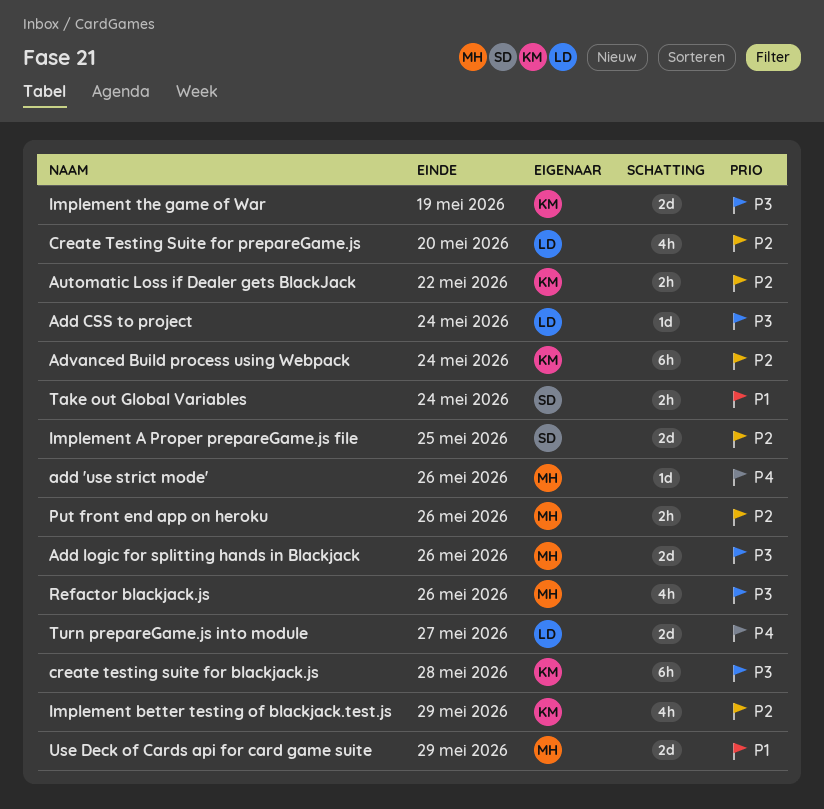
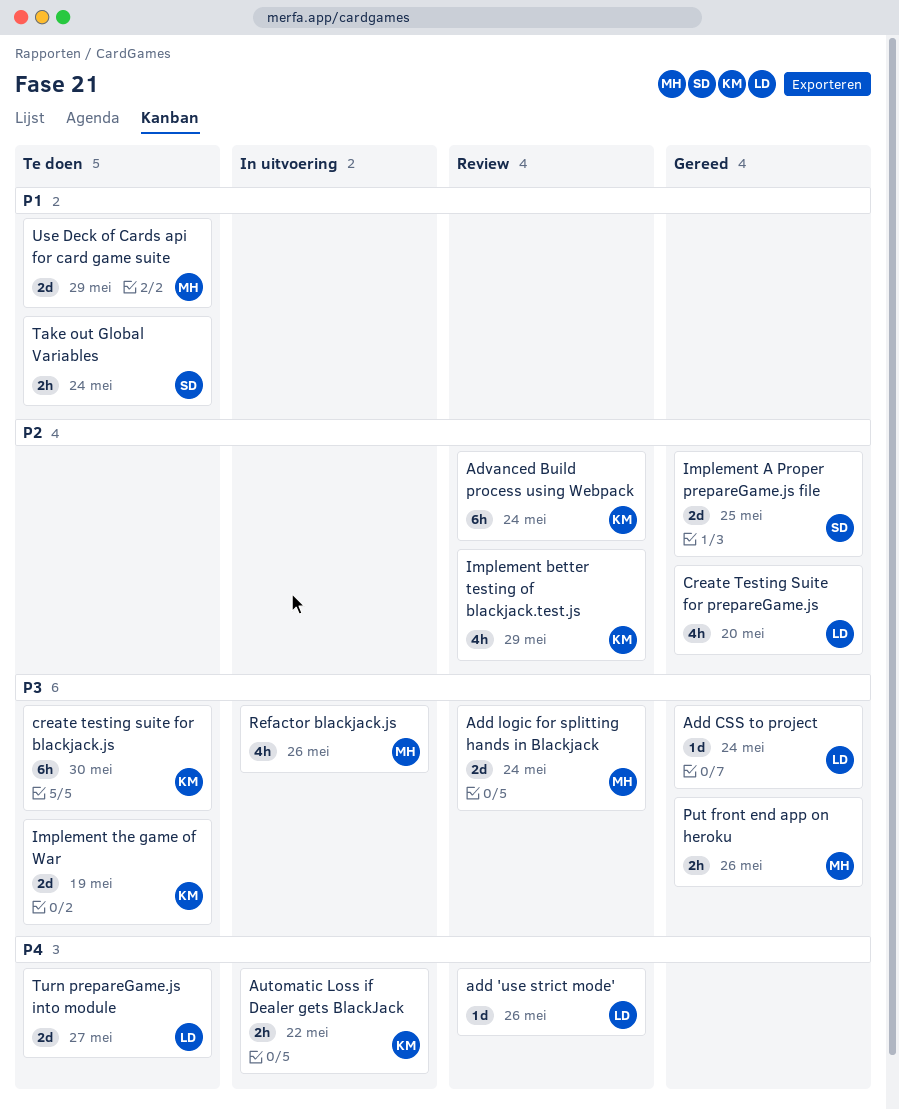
add 'use strict mode', owner: MH -> LD
Add logic for splitting hands in Blackjack, due: May 26 -> May 24
Automatic Loss if Dealer gets BlackJack, priority: P2 -> P4
create testing suite for blackjack.js, due: May 28 -> May 30
Put front end app on heroku, priority: P2 -> P3

